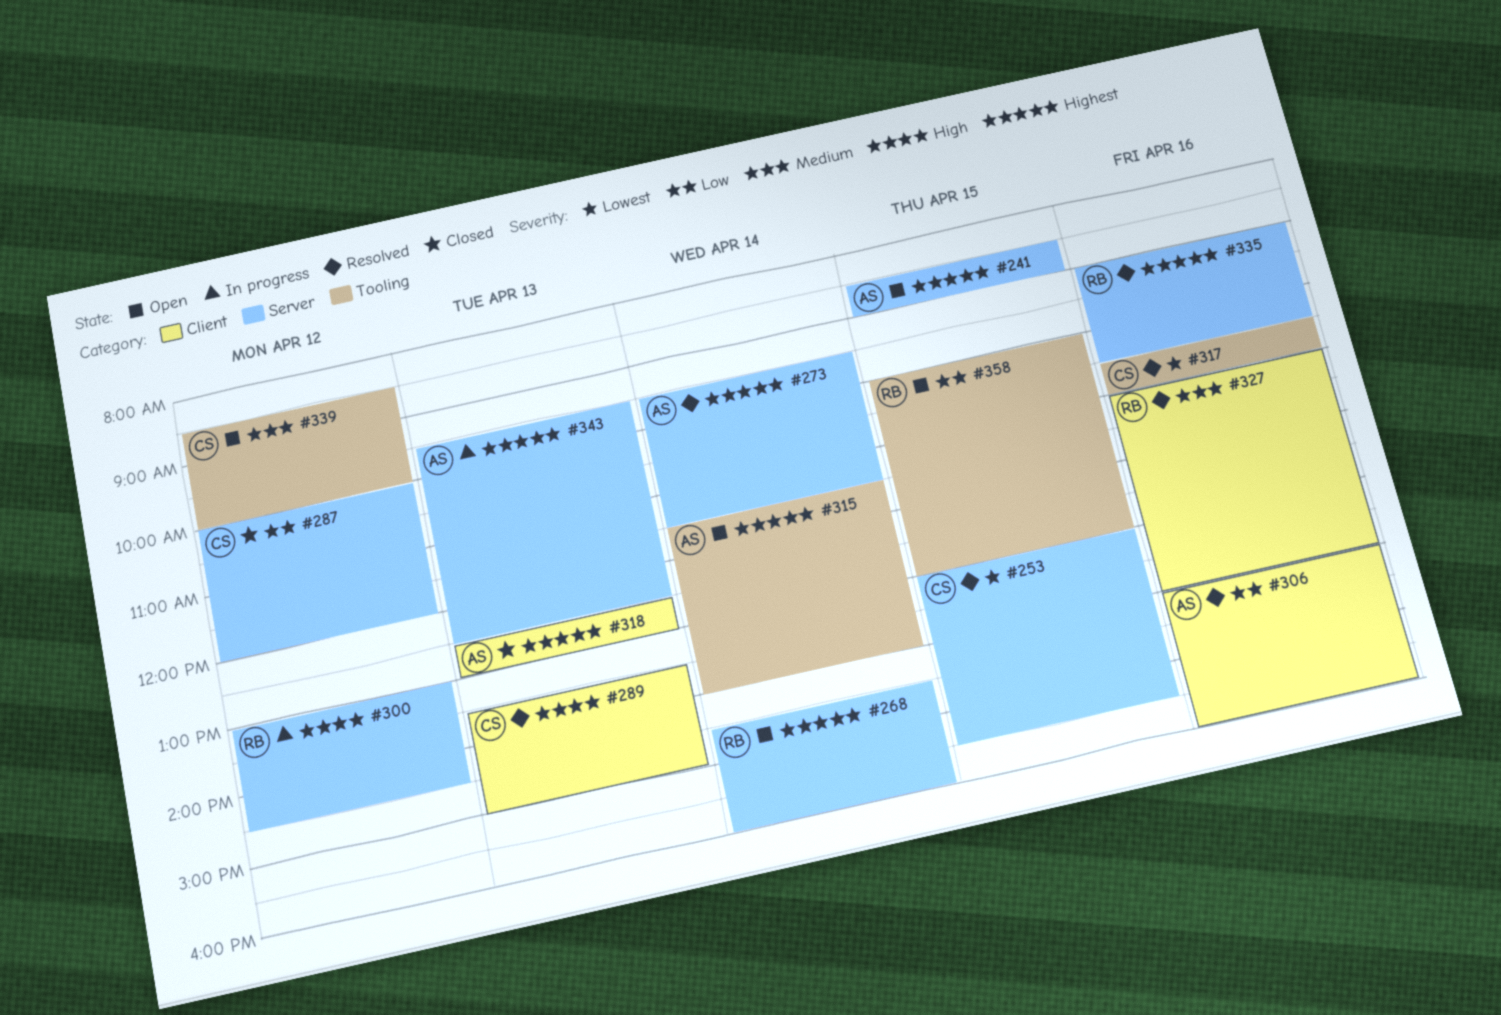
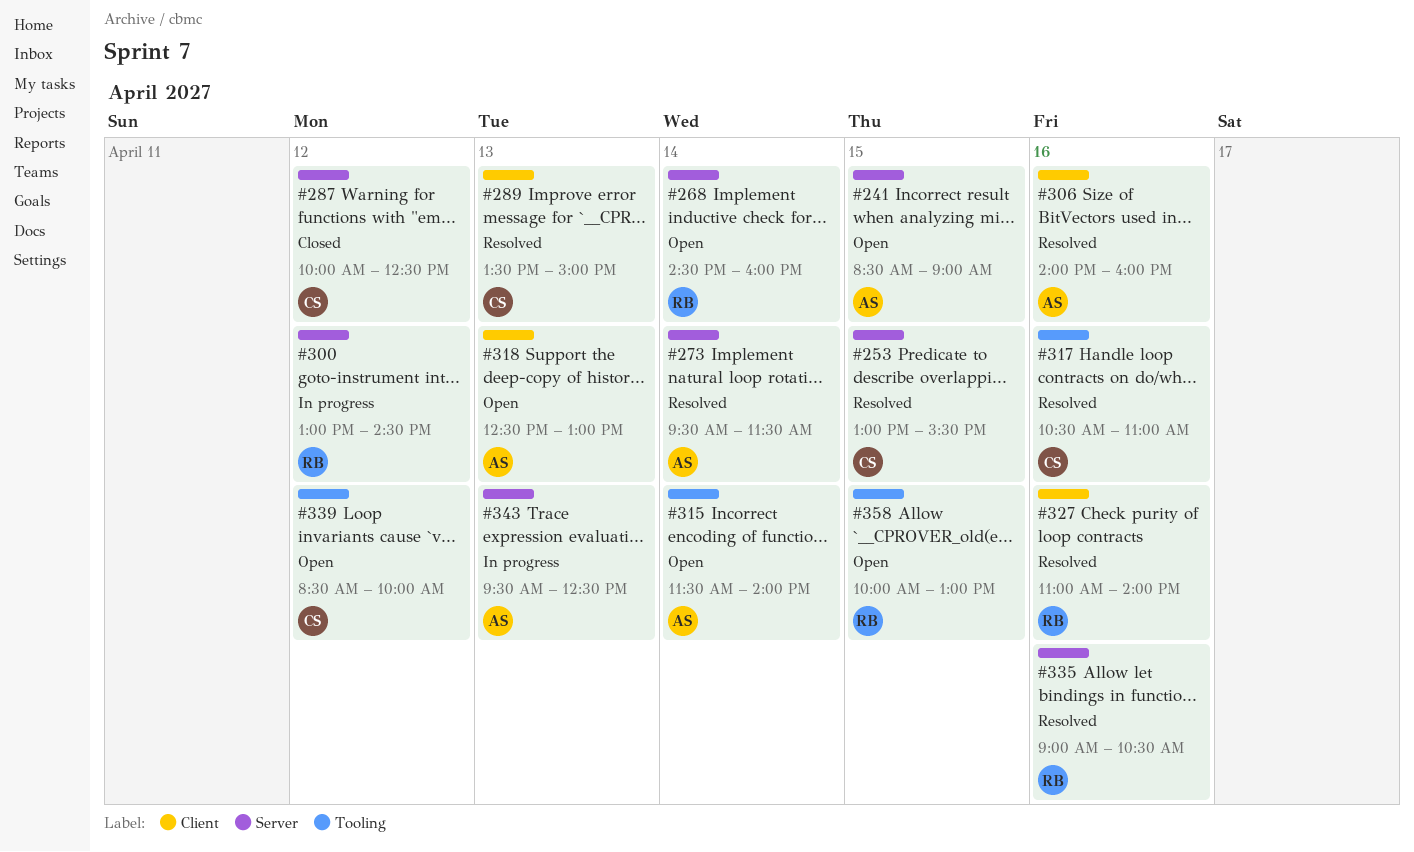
#287, ends: 12:00 -> 12:30
#318, status: Closed -> Open

